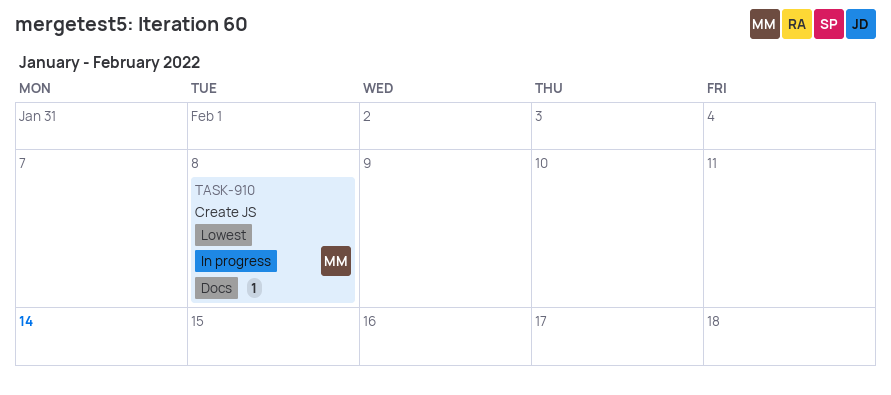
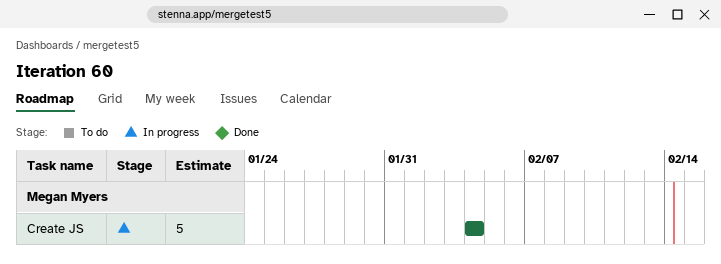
Create JS, estimate: 1 -> 5
Create JS, due: Feb 8 -> Feb 4

